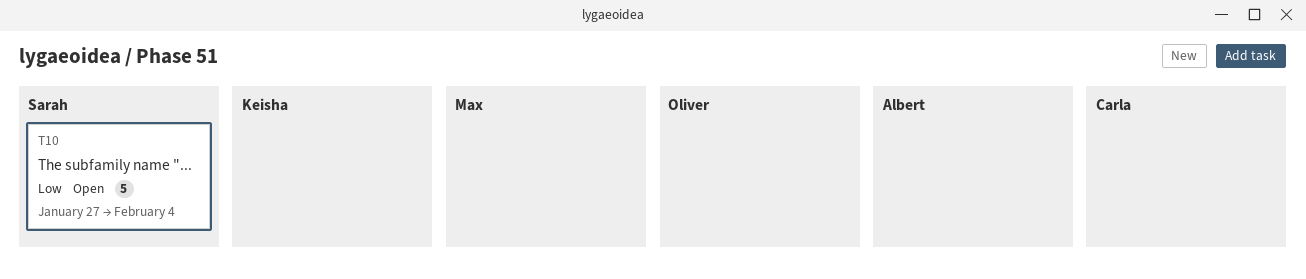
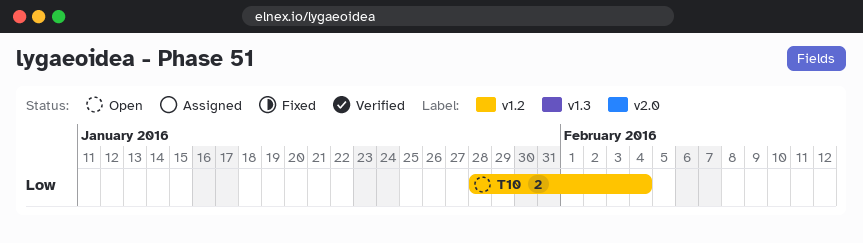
T10, estimate: 5 -> 2
T10, start: Jan 27 -> Jan 28

